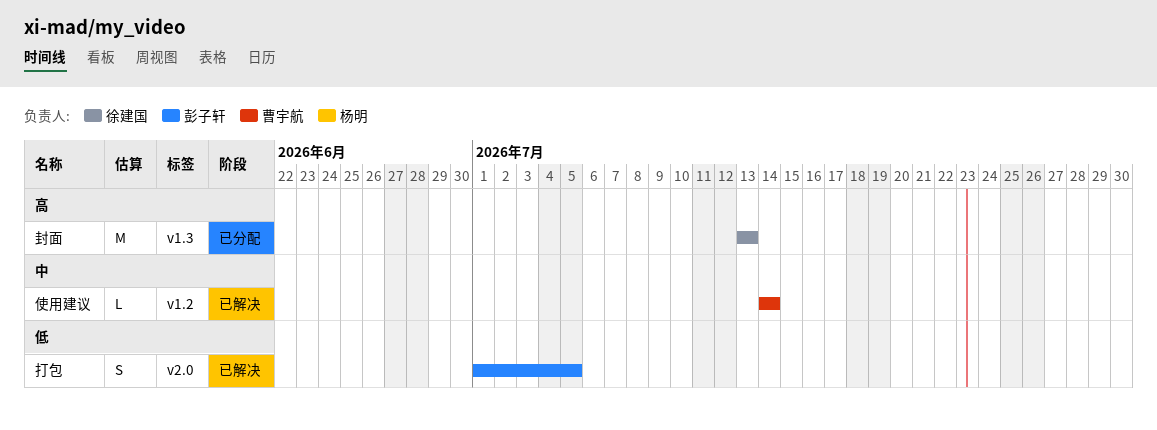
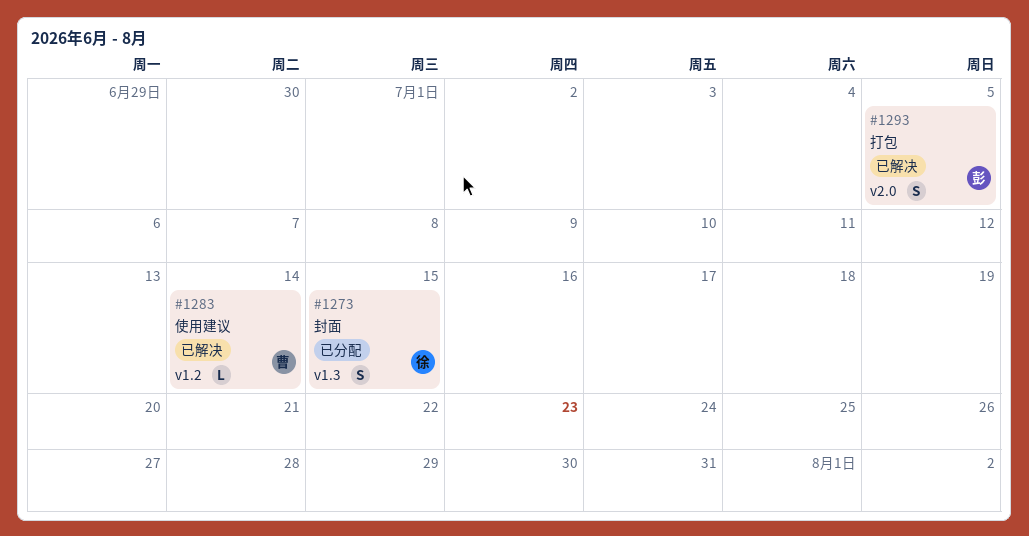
封面, estimate: M -> S
封面, due: Jul 13 -> Jul 15

